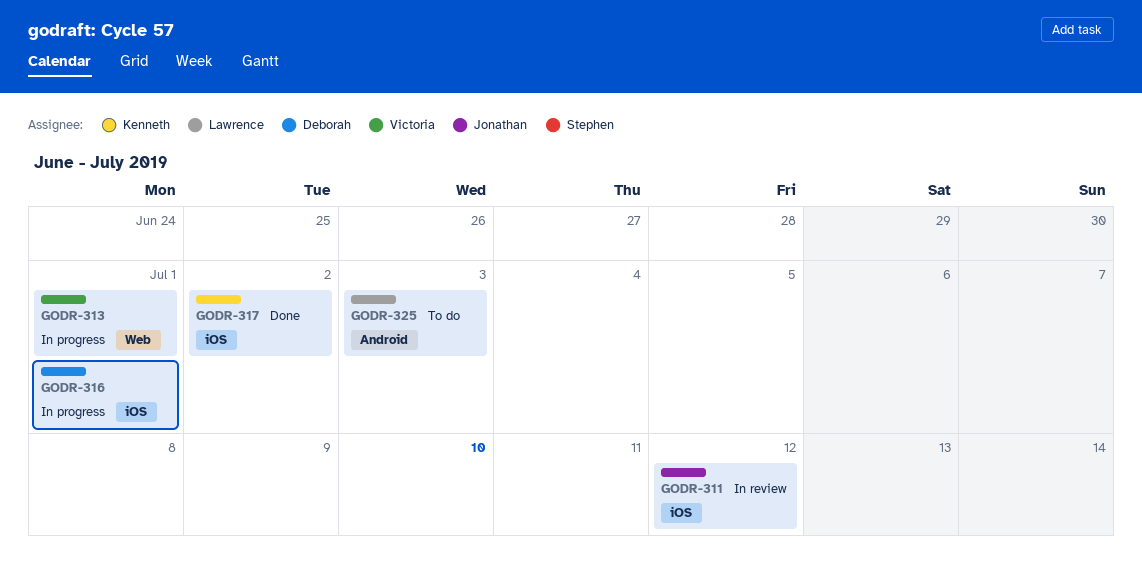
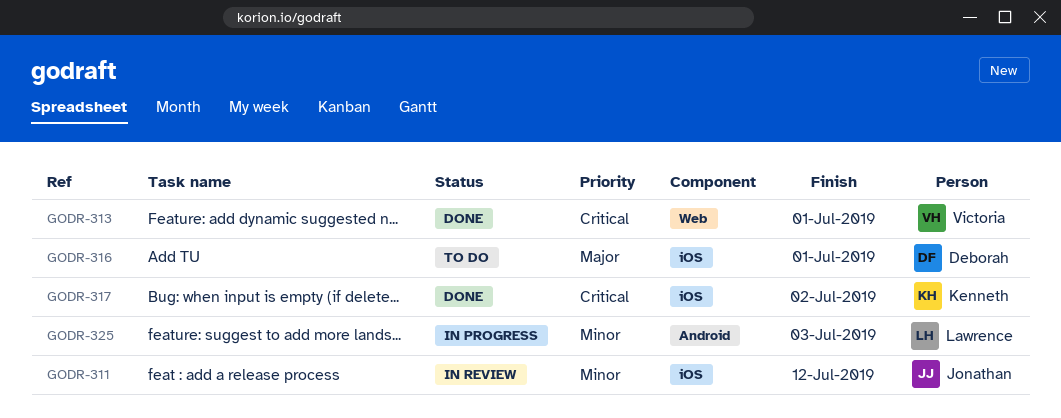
GODR-313, status: In progress -> Done
GODR-316, status: In progress -> To do
GODR-325, status: To do -> In progress

